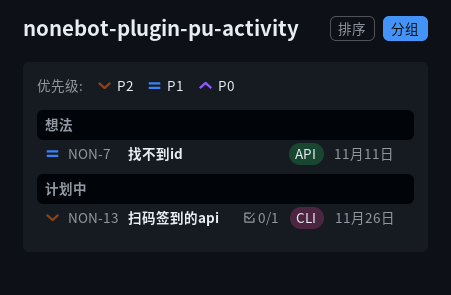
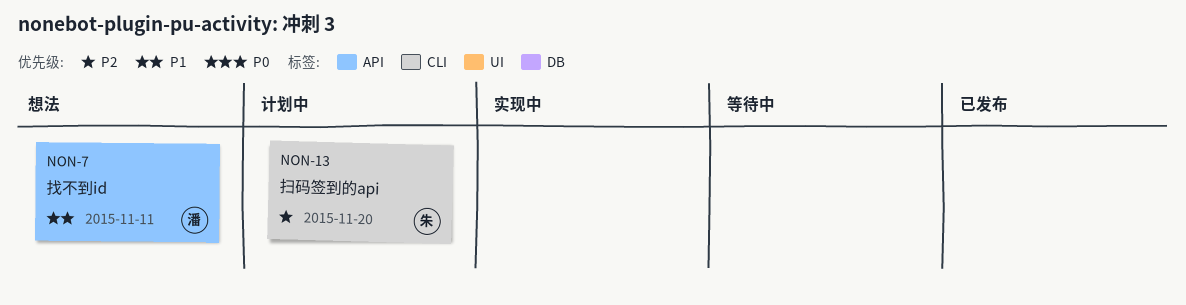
NON-13, due: Nov 26 -> Nov 20

